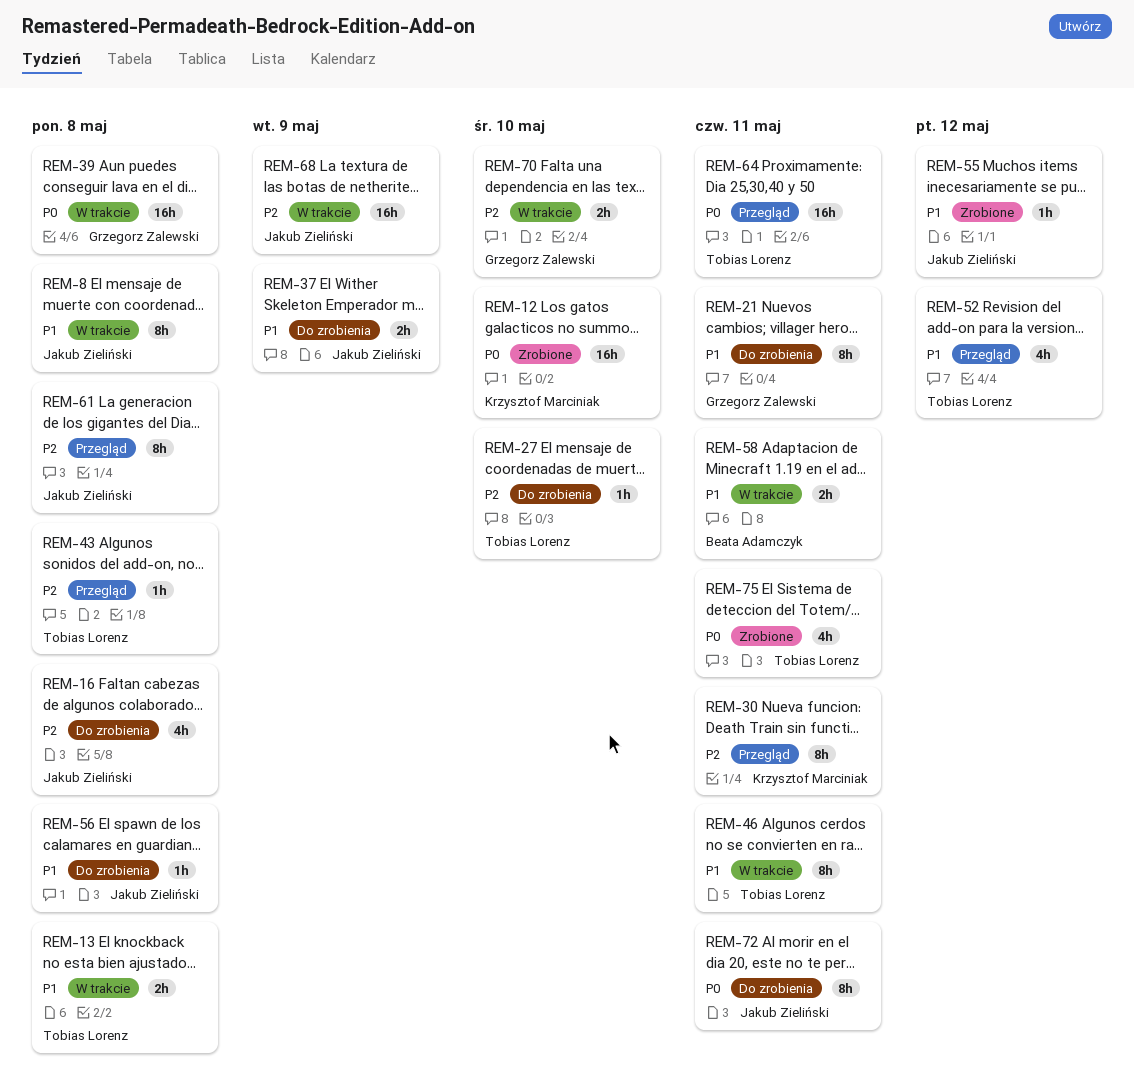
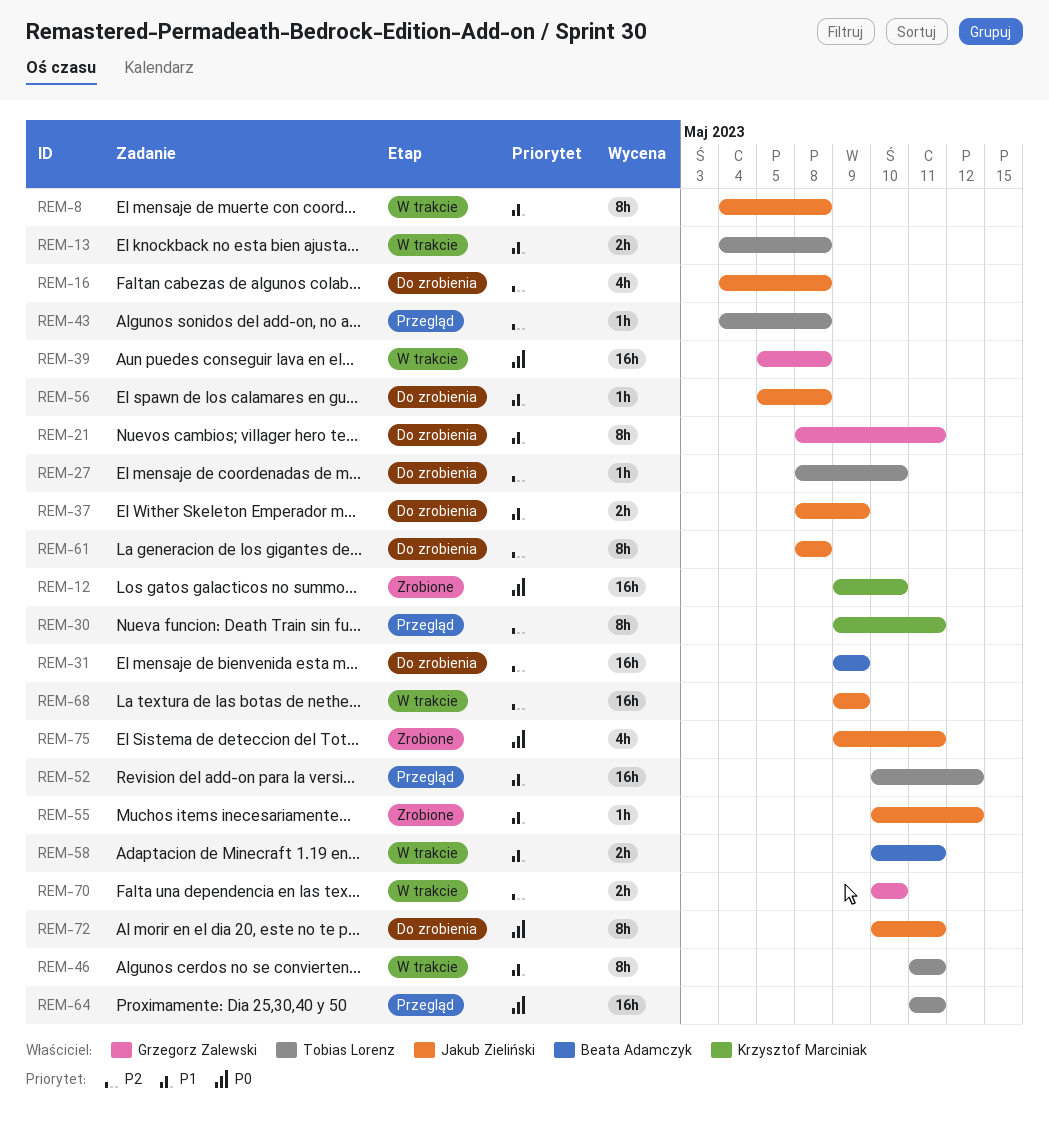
REM-31: none -> present
REM-52, estimate: 4h -> 16h
REM-61, status: Przegląd -> Do zrobienia
REM-75, owner: Tobias Lorenz -> Jakub Zieliński

